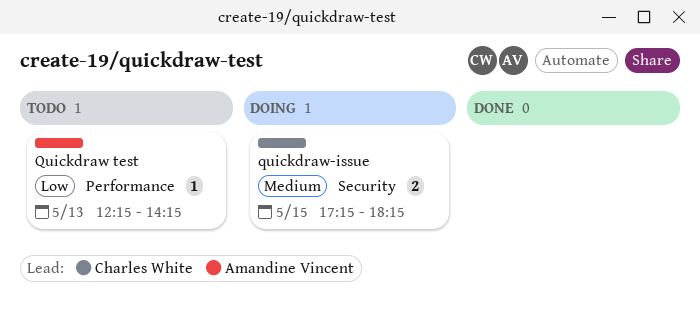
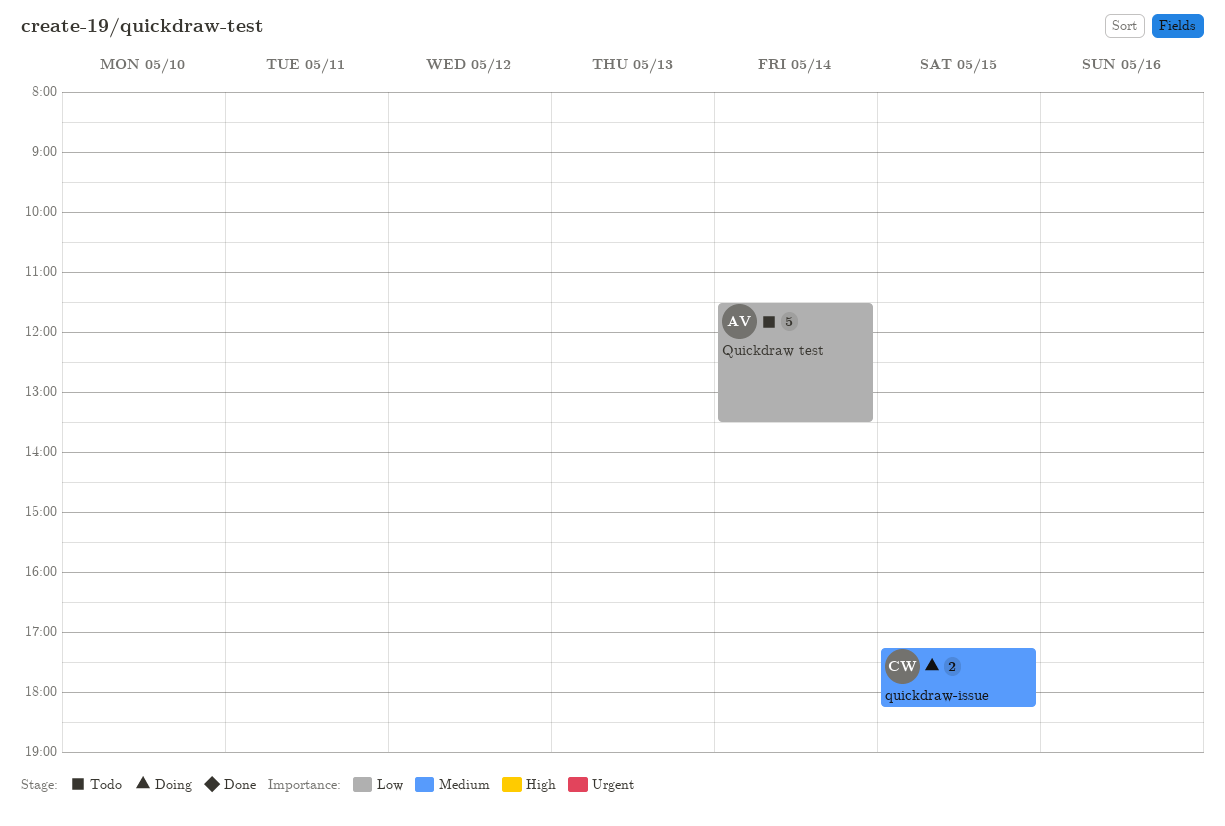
Quickdraw test, estimate: 1 -> 5
Quickdraw test, day: May 13 -> May 14
Quickdraw test, begins: 12:15 -> 11:30
Quickdraw test, ends: 14:15 -> 13:30

